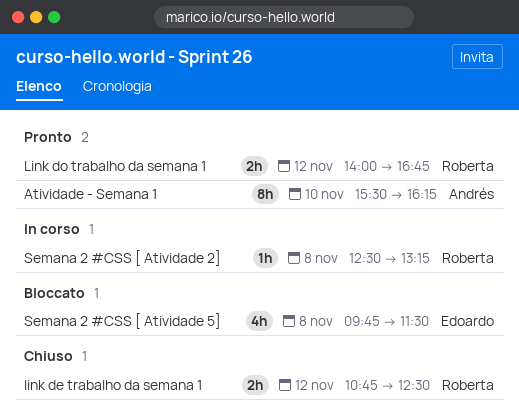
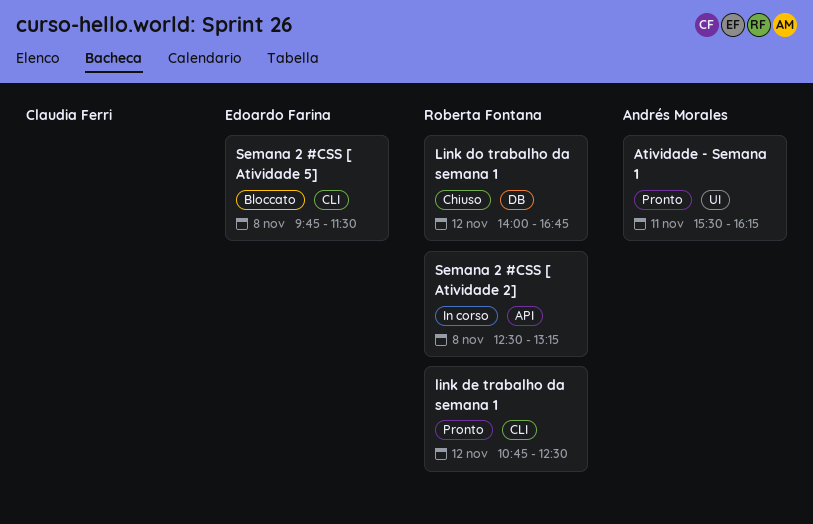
Atividade - Semana 1, day: Nov 10 -> Nov 11
link de trabalho da semana 1, status: Chiuso -> Pronto
Link do trabalho da semana 1, status: Pronto -> Chiuso

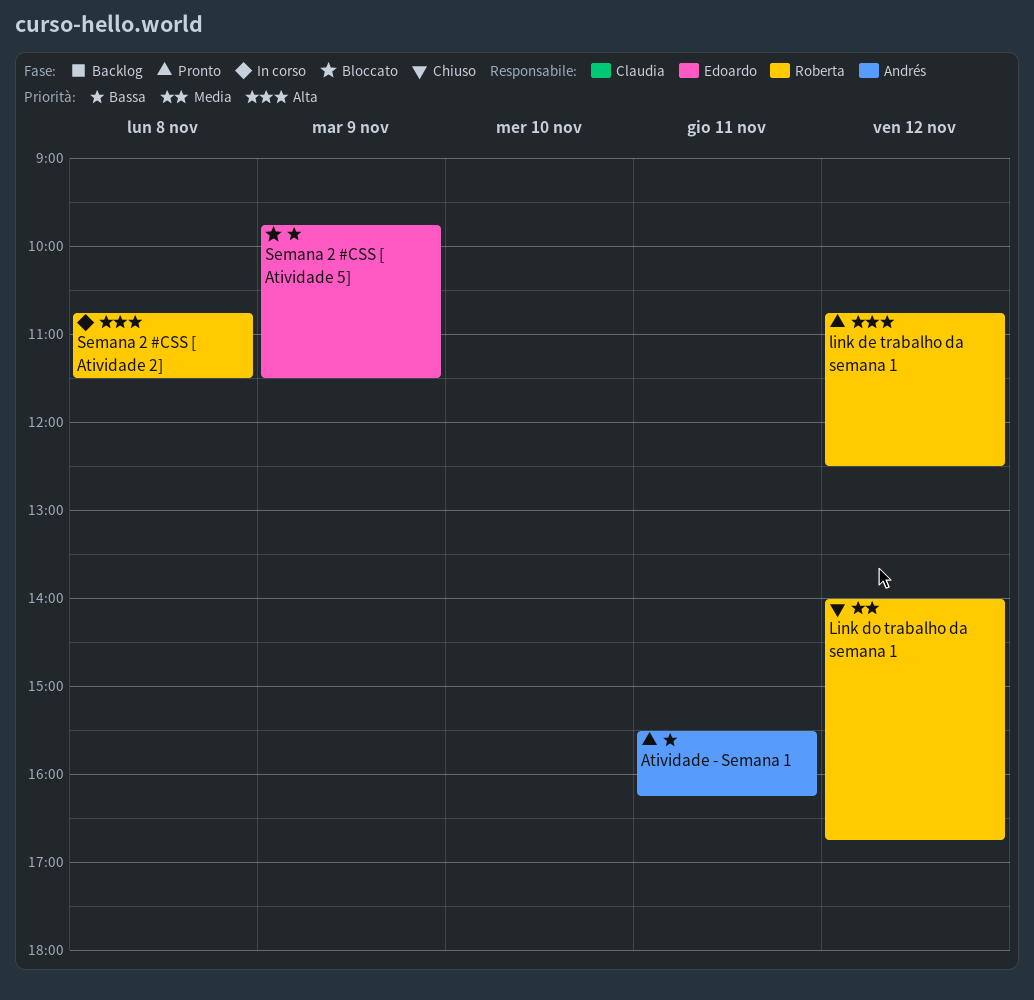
Semana 2 #CSS [ Atividade 2], begins: 12:30 -> 10:45
Semana 2 #CSS [ Atividade 2], ends: 13:15 -> 11:30
Semana 2 #CSS [ Atividade 5], day: Nov 8 -> Nov 9

